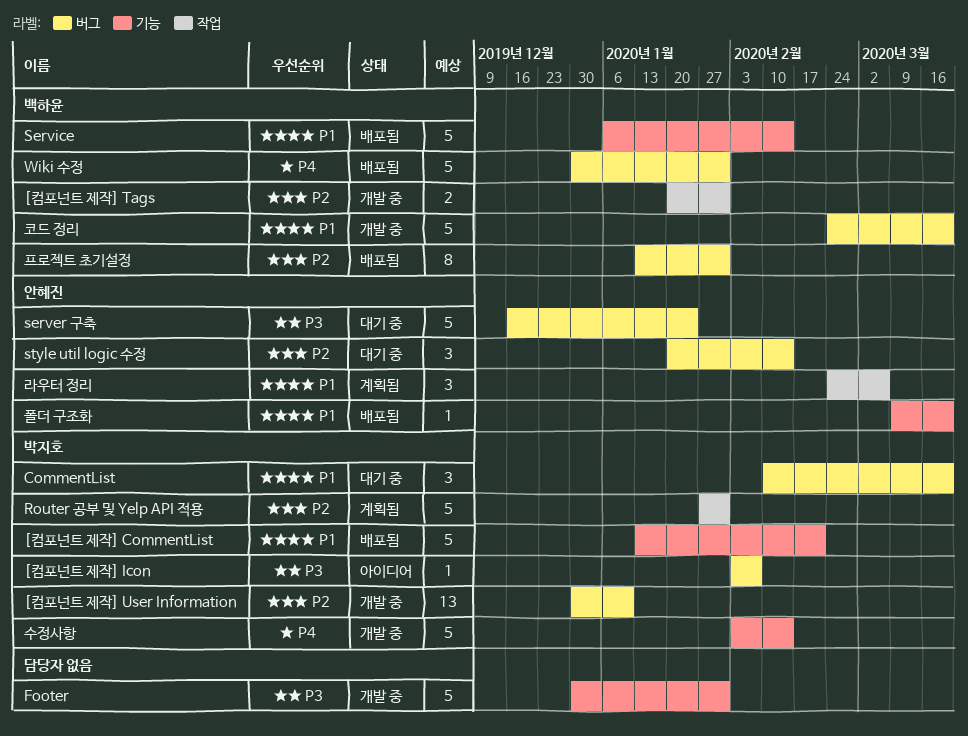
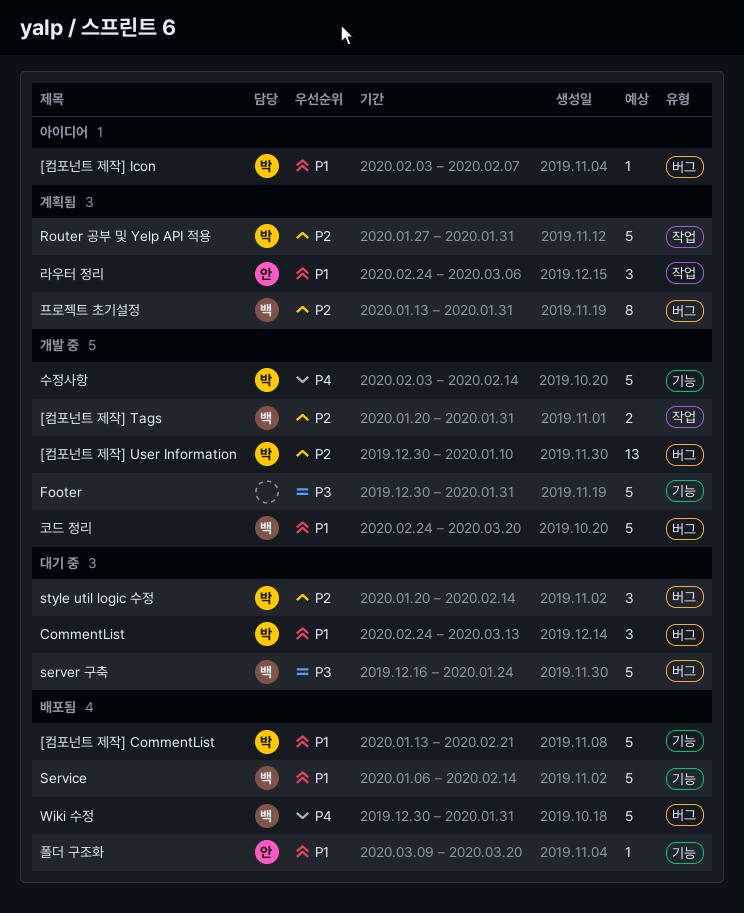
[컴포넌트 제작] Icon, priority: P3 -> P1
CommentList, start: Feb 10 -> Feb 24
CommentList, due: Mar 20 -> Mar 13
server 구축, owner: 안혜진 -> 백하윤
style util logic 수정, owner: 안혜진 -> 박지호
프로젝트 초기설정, status: 배포됨 -> 계획됨

